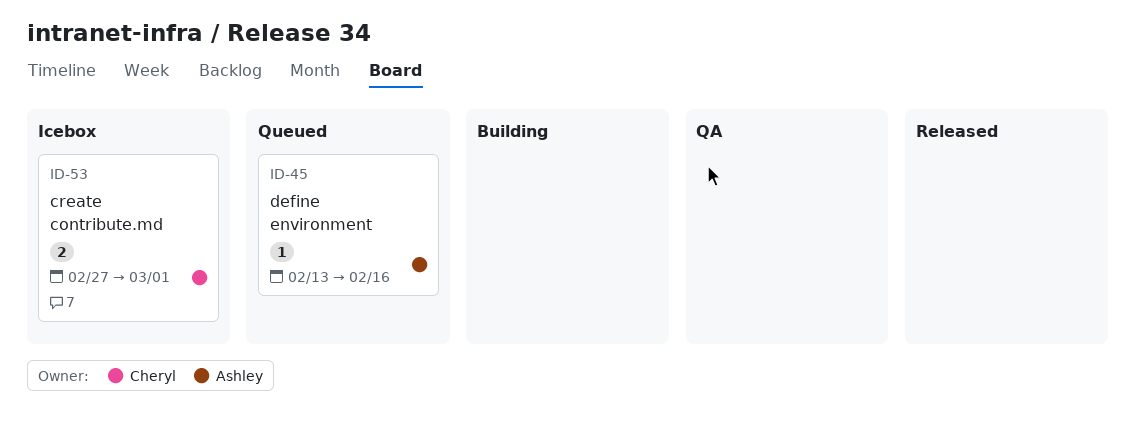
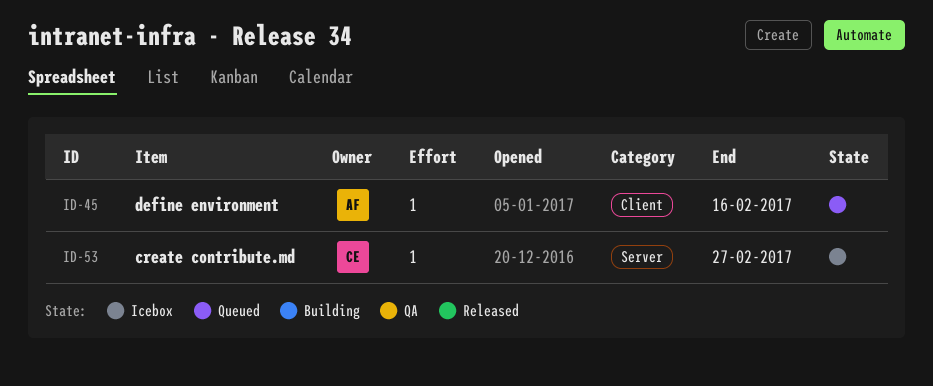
ID-53, estimate: 2 -> 1
ID-53, due: Mar 1 -> Feb 27

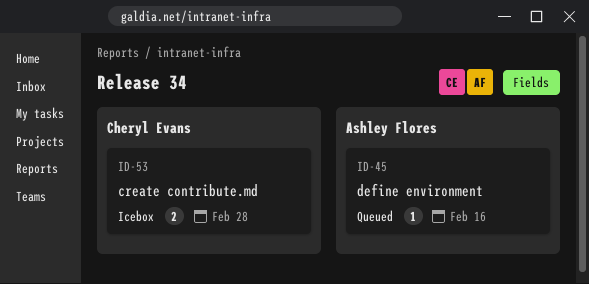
ID-53, estimate: 1 -> 2
ID-53, due: Feb 27 -> Feb 28

